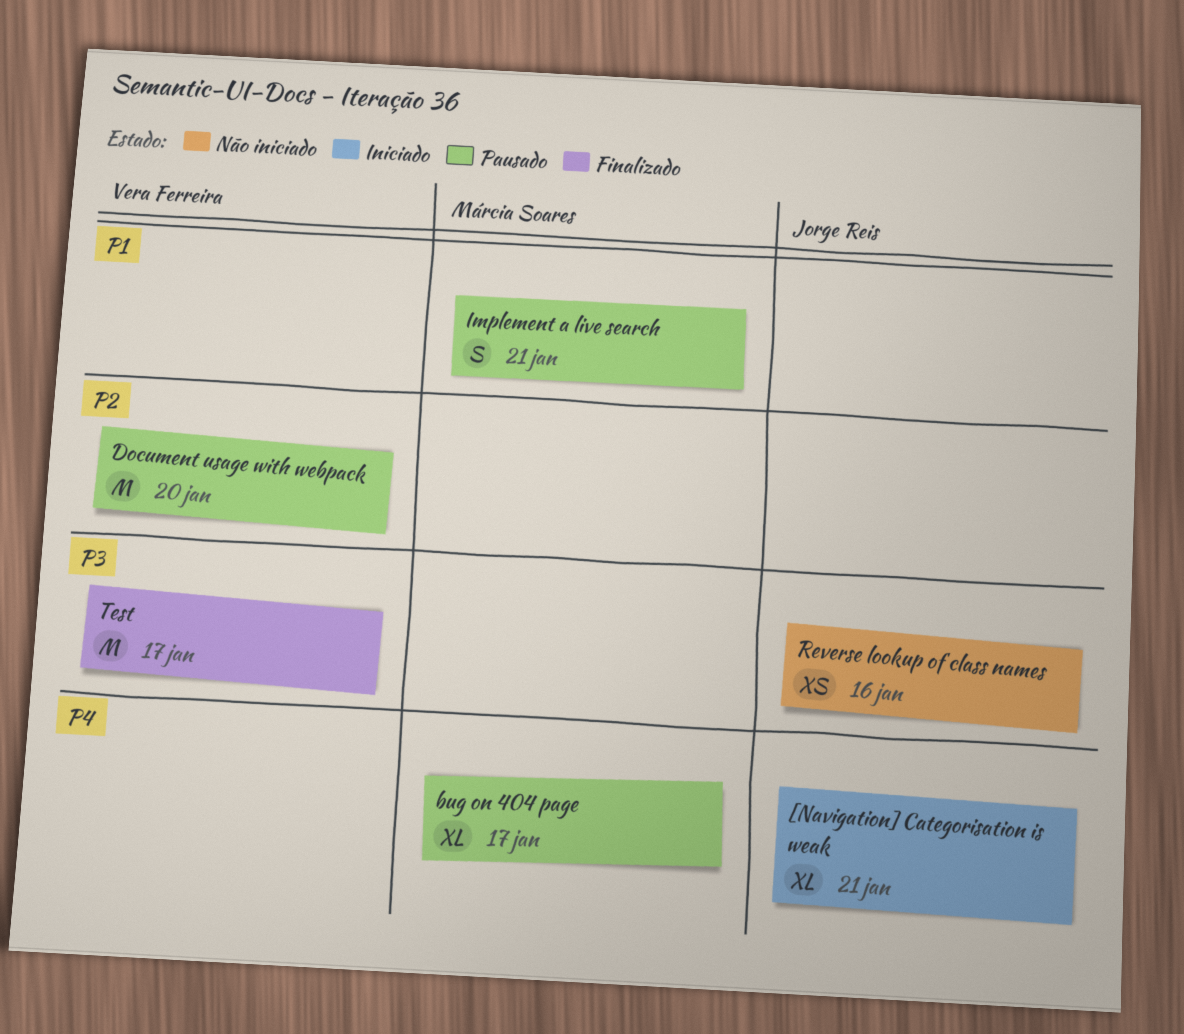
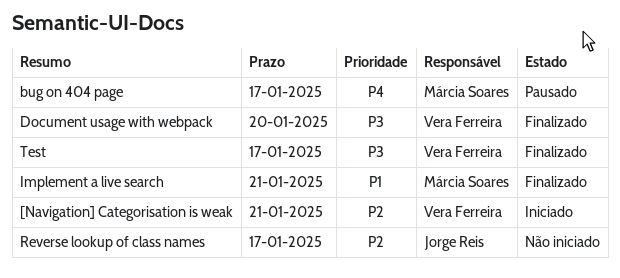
[Navigation] Categorisation is weak, owner: Jorge Reis -> Vera Ferreira
[Navigation] Categorisation is weak, priority: P4 -> P2
Document usage with webpack, status: Pausado -> Finalizado
Document usage with webpack, priority: P2 -> P3
Implement a live search, status: Pausado -> Finalizado
Reverse lookup of class names, priority: P3 -> P2
Reverse lookup of class names, due: Jan 16 -> Jan 17

